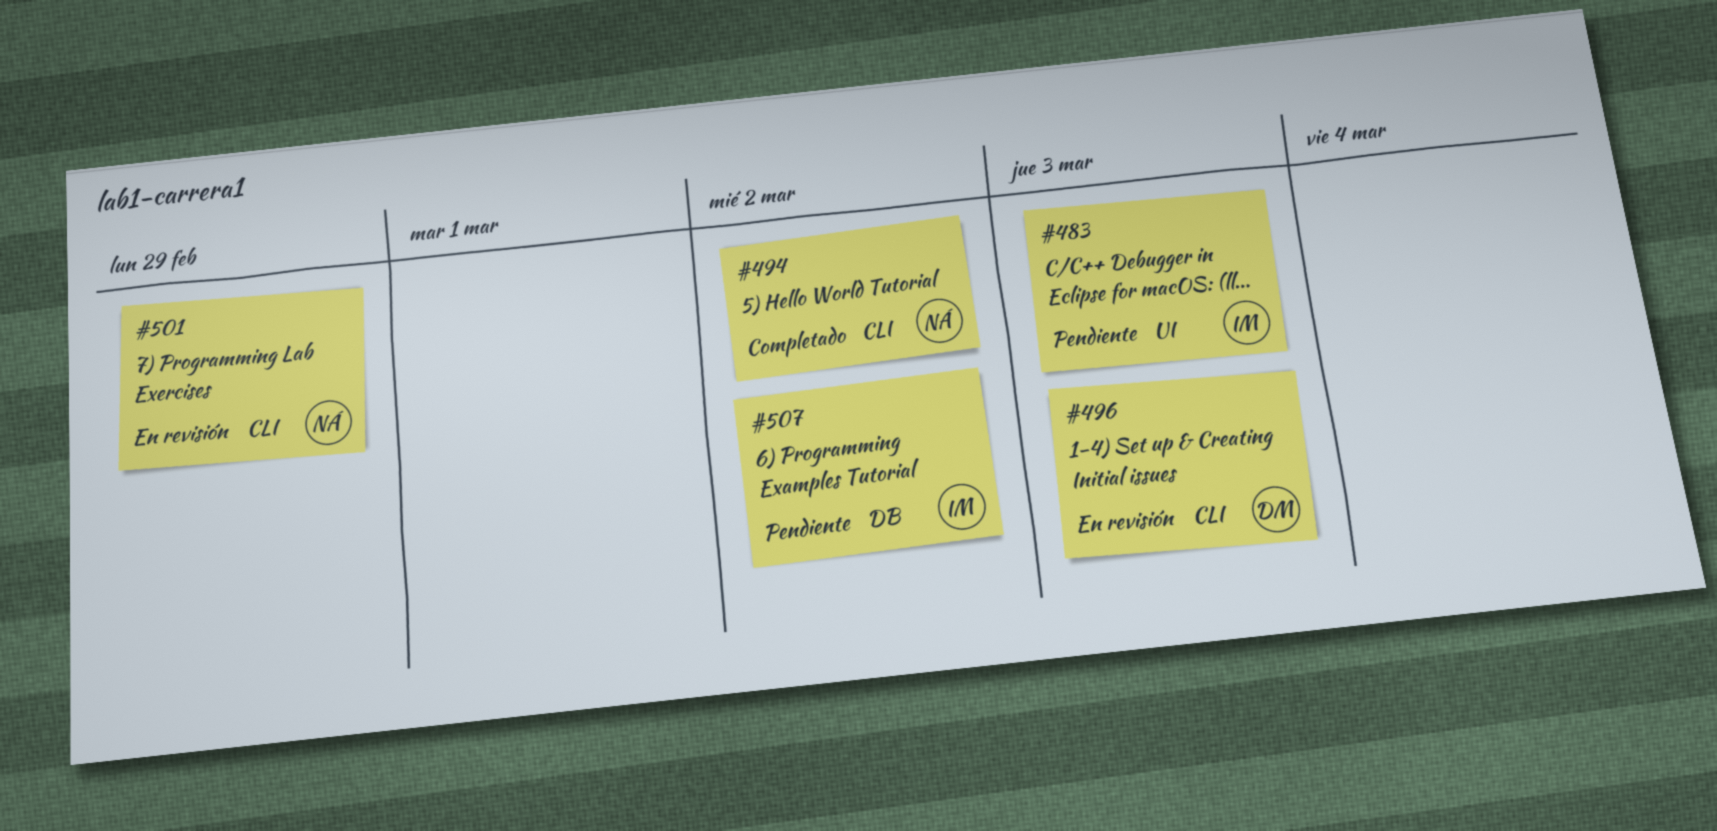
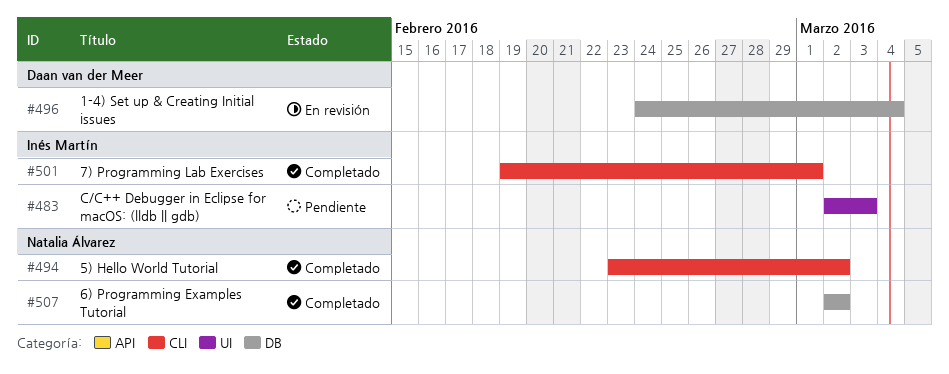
#496, label: CLI -> DB
#496, due: Mar 3 -> Mar 4
#501, status: En revisión -> Completado
#501, owner: Natalia Álvarez -> Inés Martín
#501, due: Feb 29 -> Mar 1
#507, status: Pendiente -> Completado
#507, owner: Inés Martín -> Natalia Álvarez

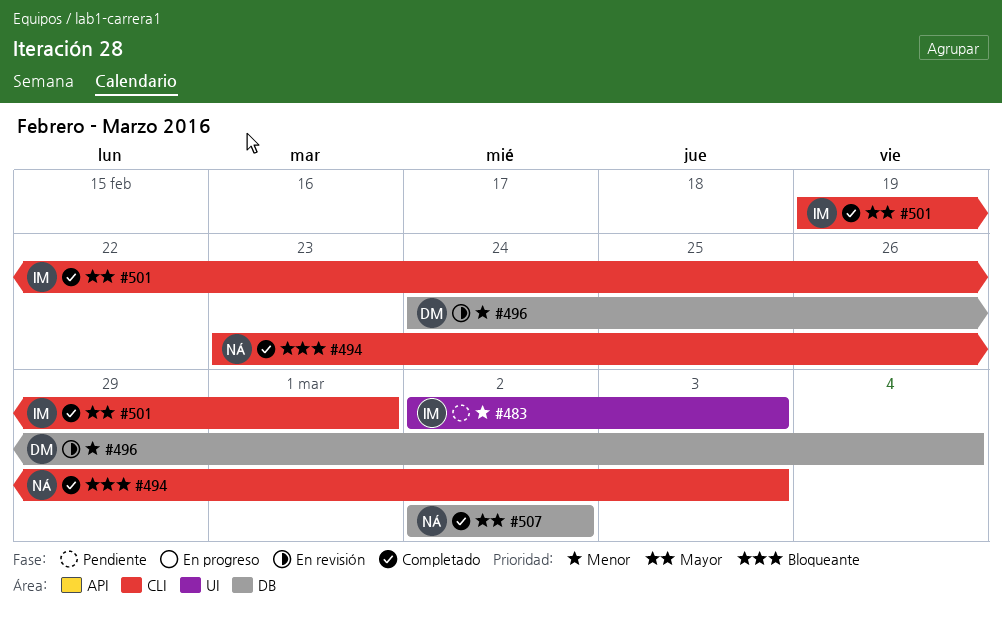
#494, due: Mar 2 -> Mar 3

